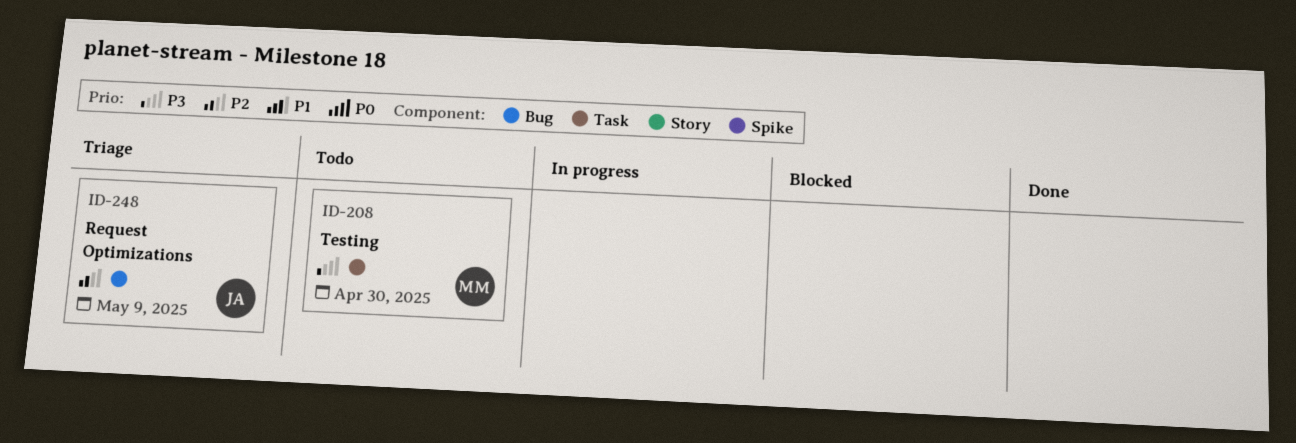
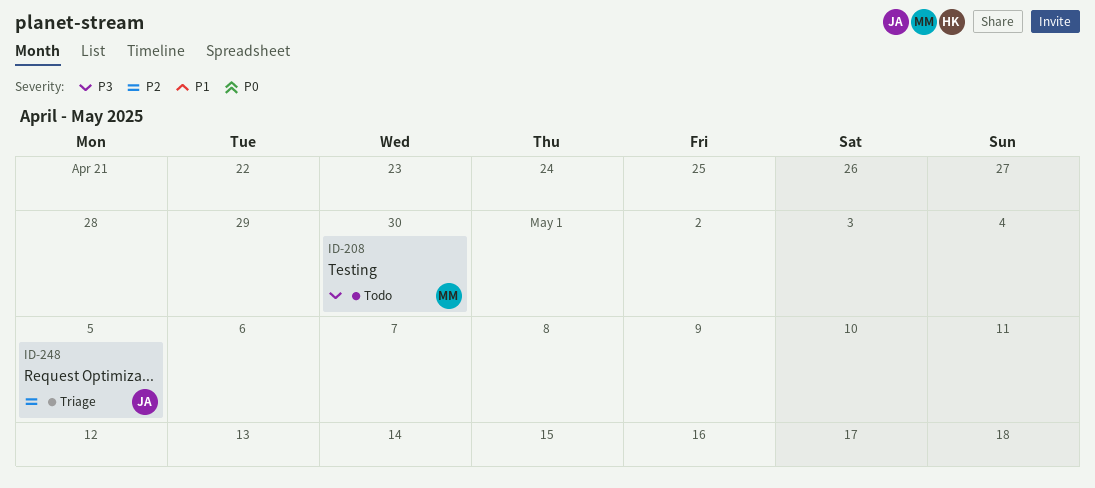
ID-248, due: May 9 -> May 5

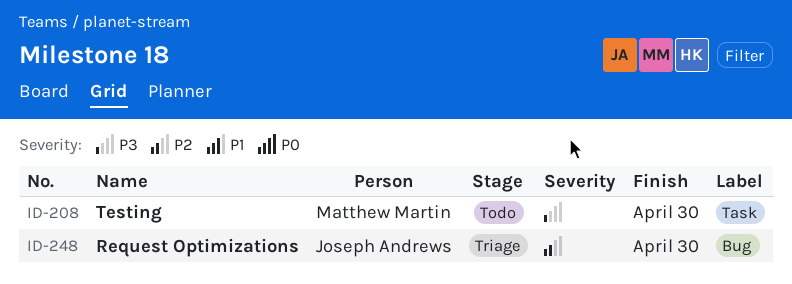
ID-248, due: May 5 -> Apr 30

